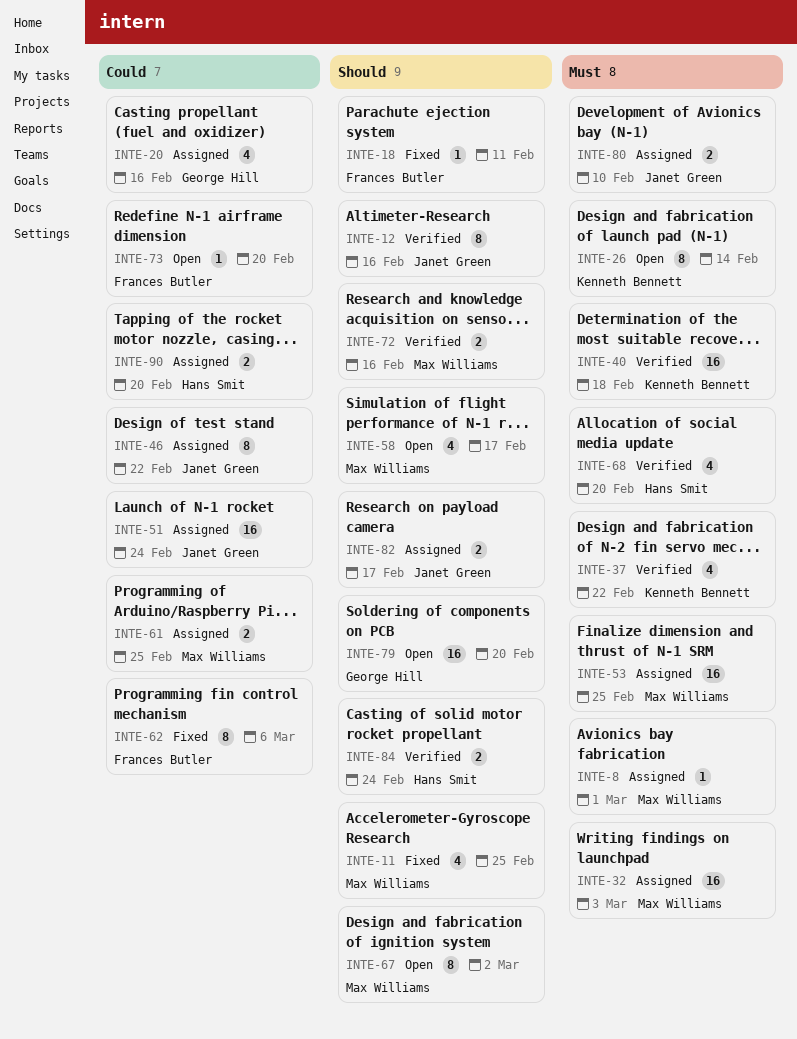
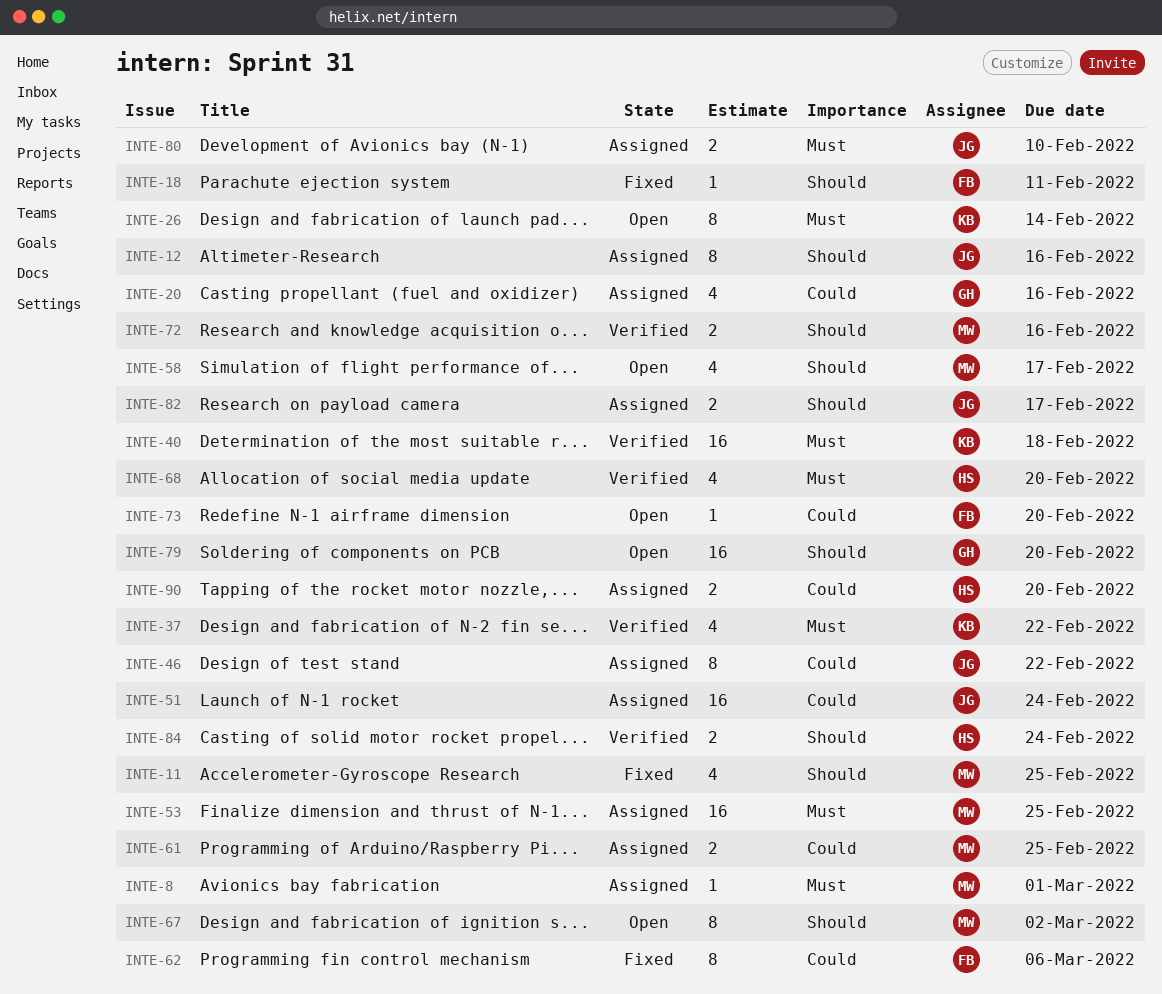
INTE-12, status: Verified -> Assigned
INTE-32: present -> none

